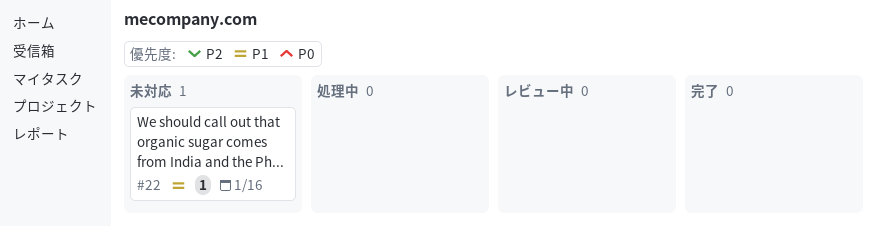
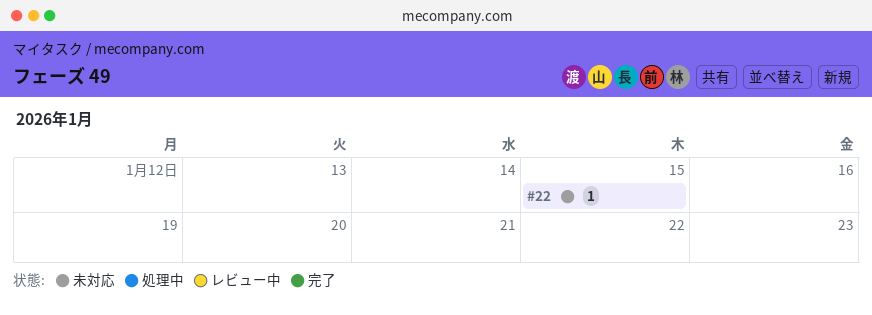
#22, due: Jan 16 -> Jan 15

